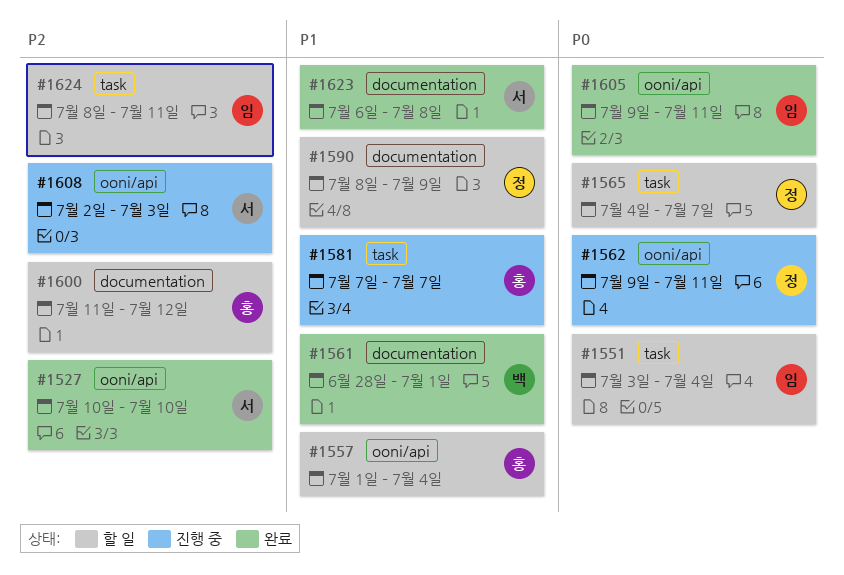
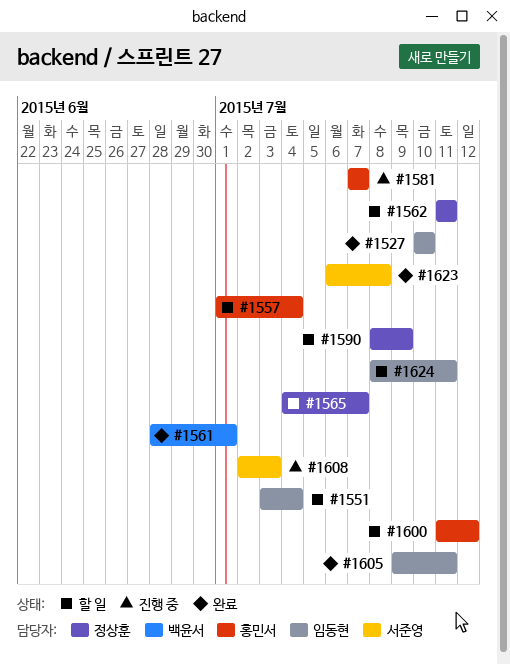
#1527, owner: 서준영 -> 임동현
#1562, status: 진행 중 -> 할 일
#1562, start: Jul 9 -> Jul 11

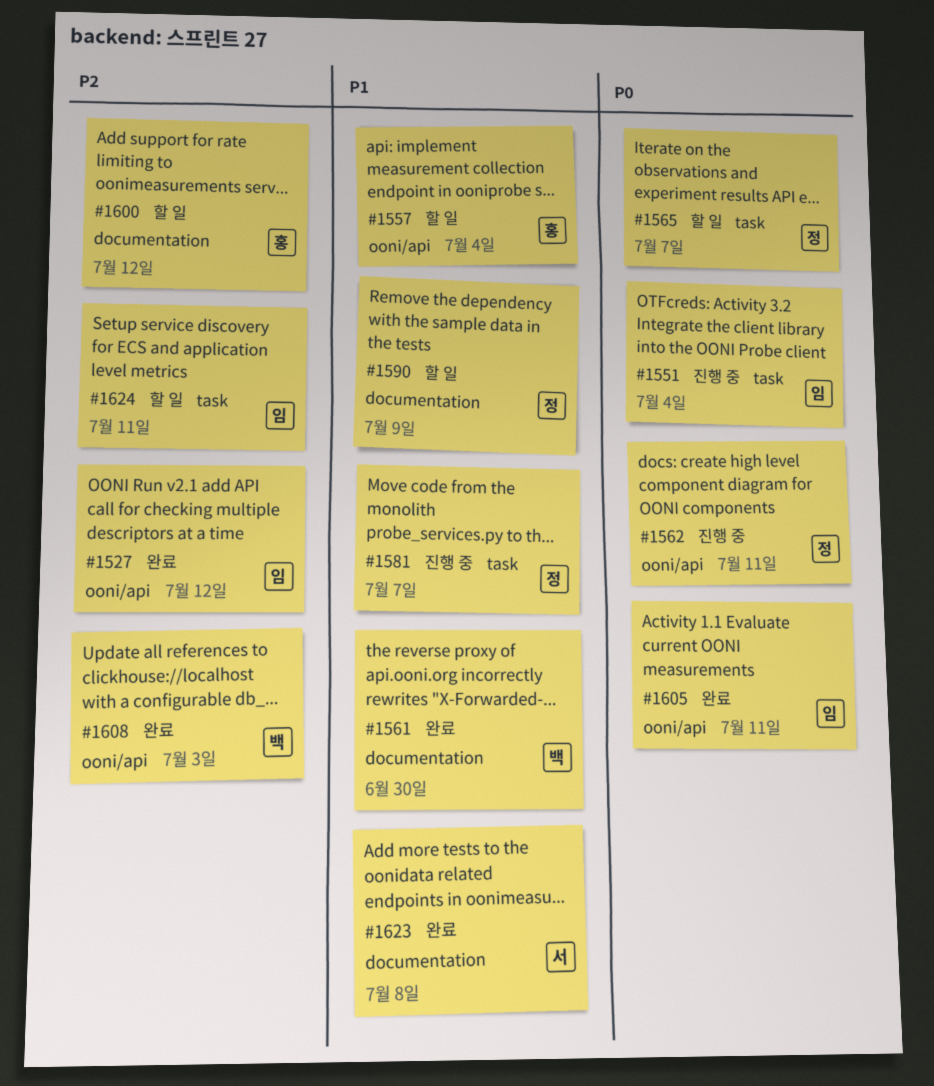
#1527, due: Jul 10 -> Jul 12
#1551, status: 할 일 -> 진행 중
#1561, due: Jul 1 -> Jun 30
#1562, status: 할 일 -> 진행 중
#1581, owner: 홍민서 -> 정상훈
#1608, status: 진행 중 -> 완료
#1608, owner: 서준영 -> 백윤서

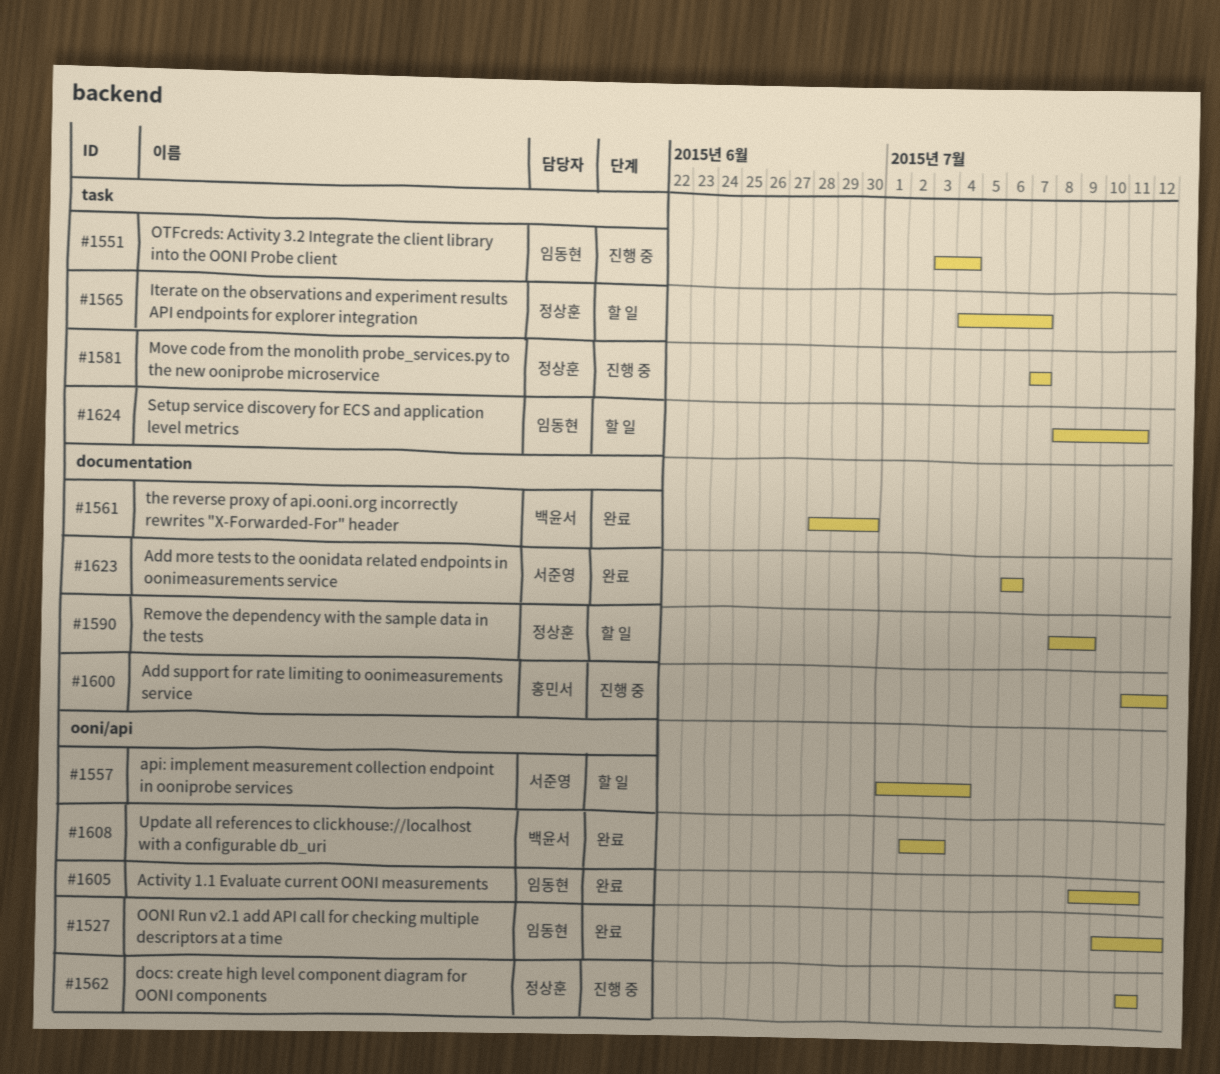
#1557, owner: 홍민서 -> 서준영
#1600, status: 할 일 -> 진행 중
#1623, due: Jul 8 -> Jul 6

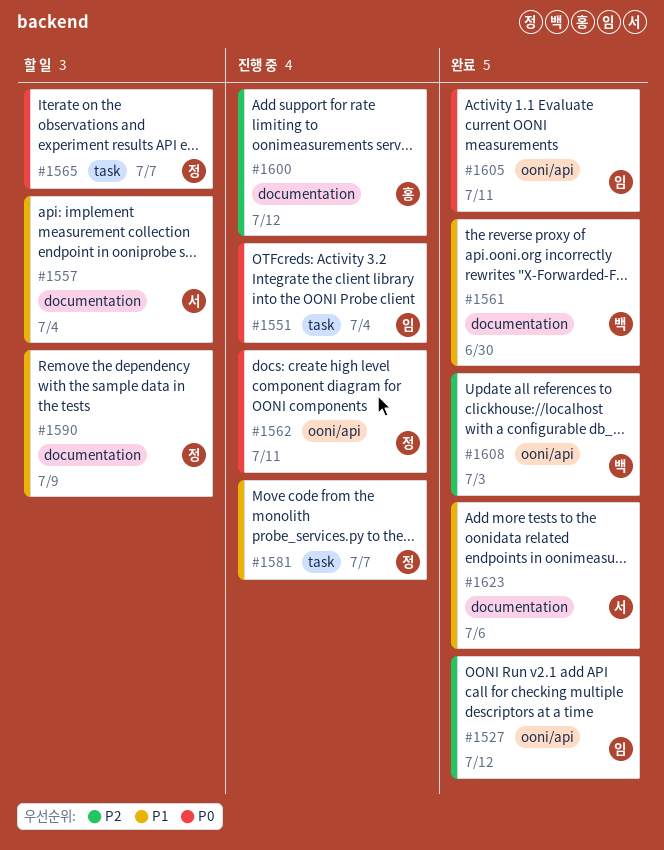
#1557, label: ooni/api -> documentation
#1624: present -> none

